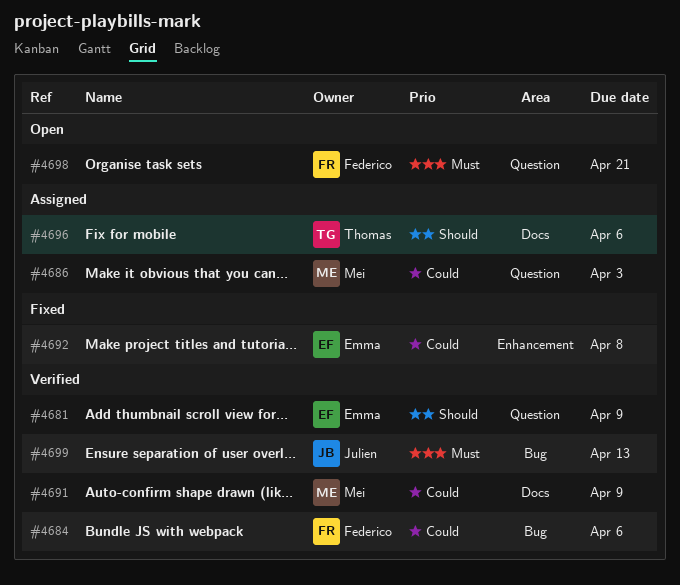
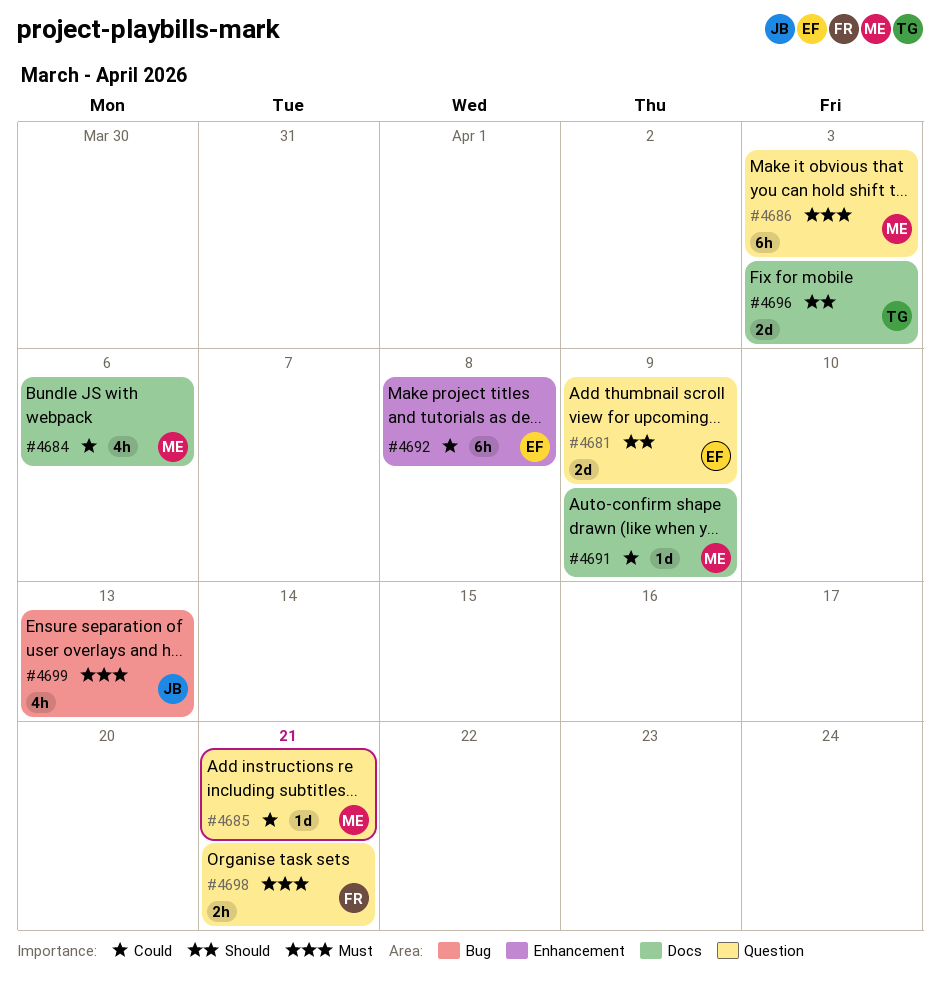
#4684, owner: Federico -> Mei
#4684, label: Bug -> Docs
#4685: none -> present
#4686, priority: Could -> Must
#4696, due: Apr 6 -> Apr 3

